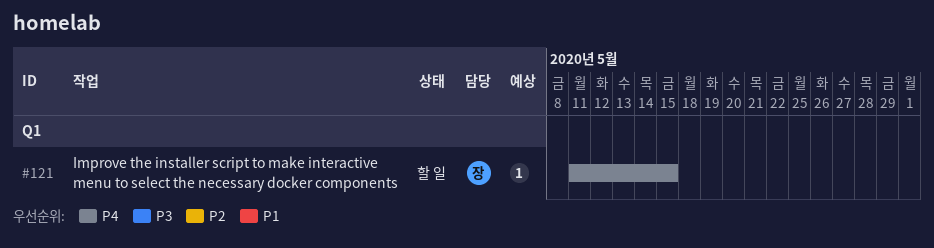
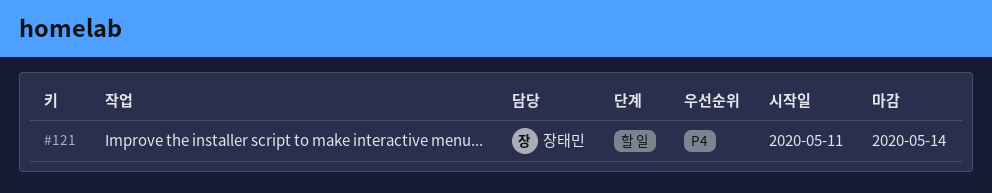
#121, due: May 15 -> May 14

